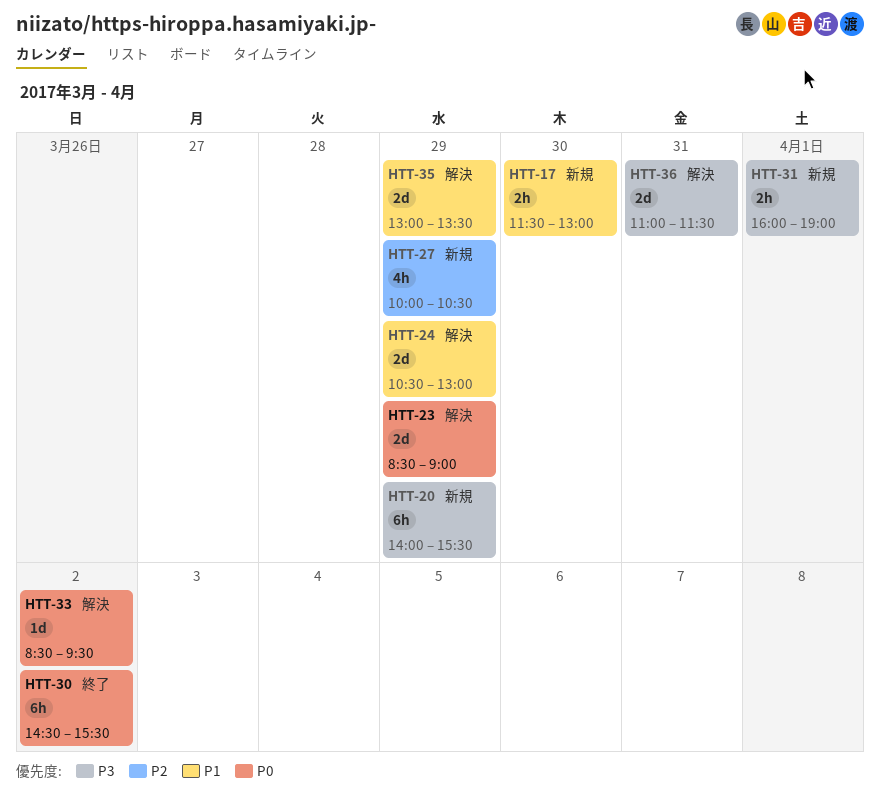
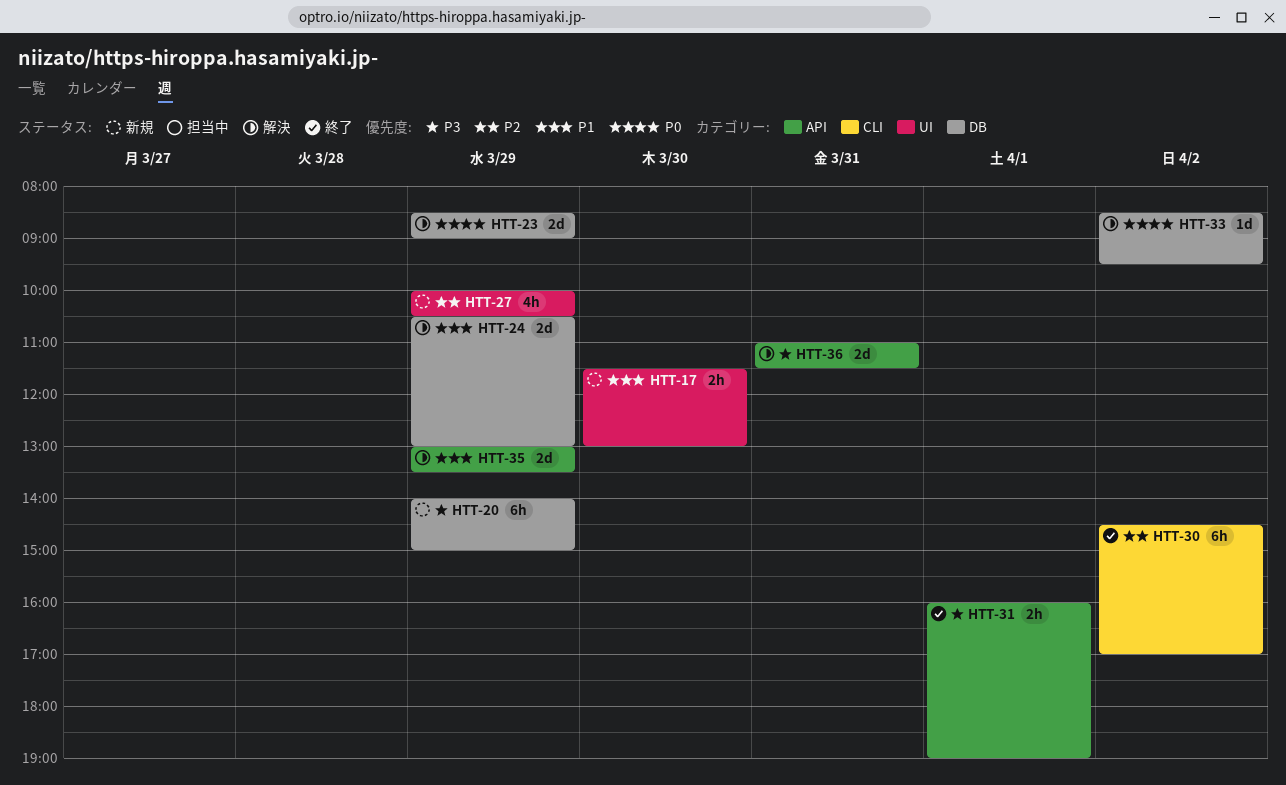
HTT-20, ends: 15:30 -> 15:00
HTT-30, priority: P0 -> P2
HTT-30, ends: 15:30 -> 17:00
HTT-31, status: 新規 -> 終了

